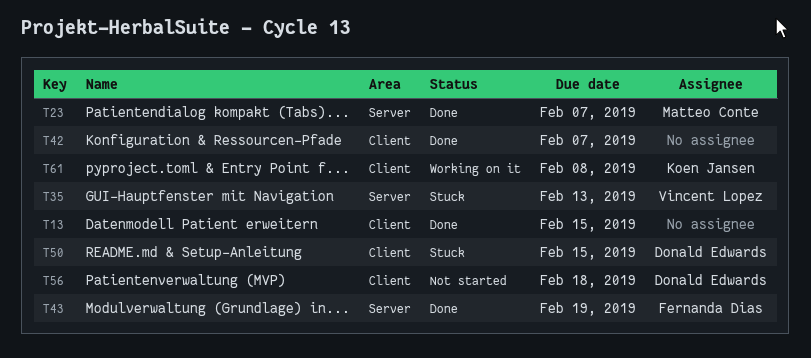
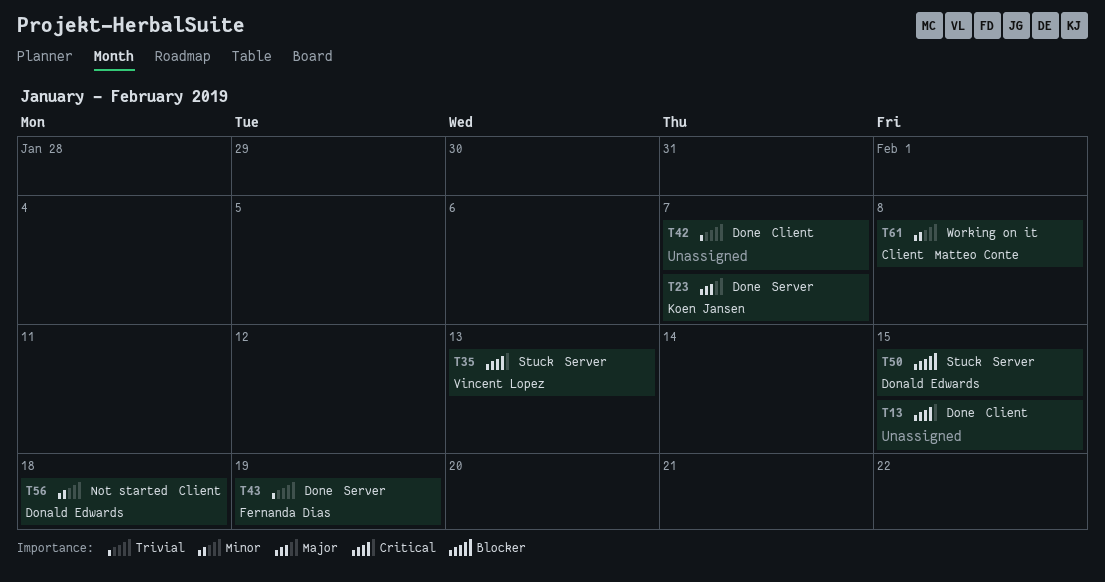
T23, owner: Matteo Conte -> Koen Jansen
T50, label: Client -> Server
T61, owner: Koen Jansen -> Matteo Conte

